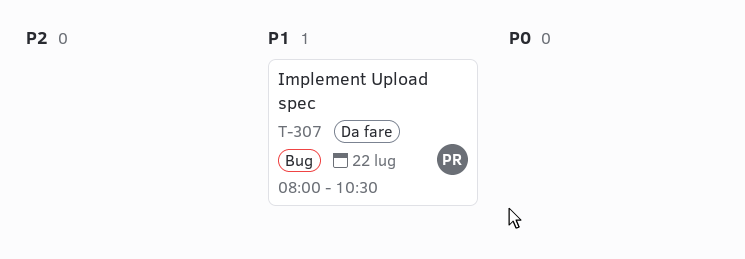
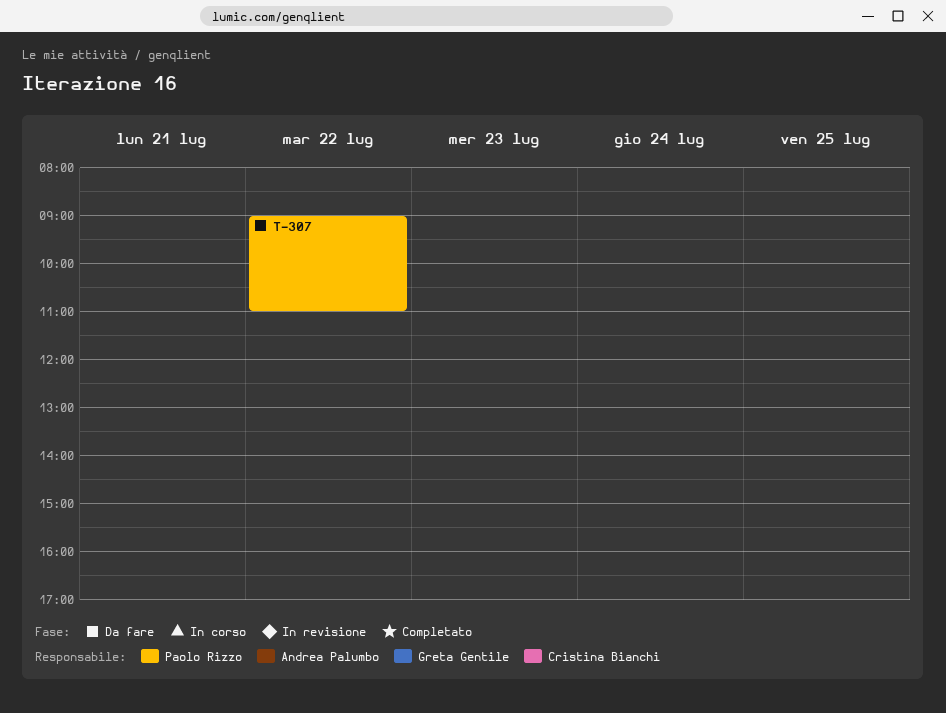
T-307, begins: 08:00 -> 09:00
T-307, ends: 10:30 -> 11:00

